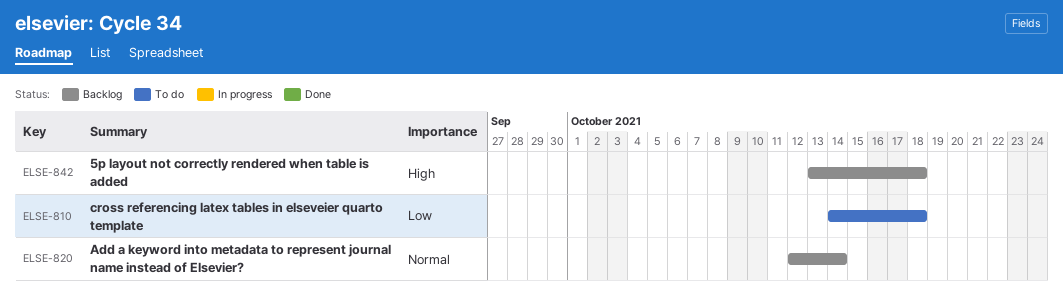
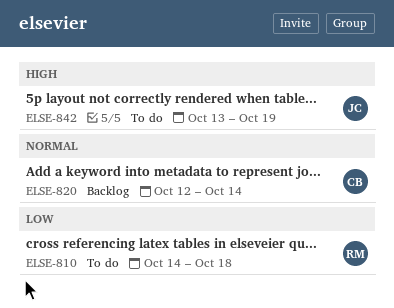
ELSE-842, status: Backlog -> To do
ELSE-842, due: Oct 18 -> Oct 19

